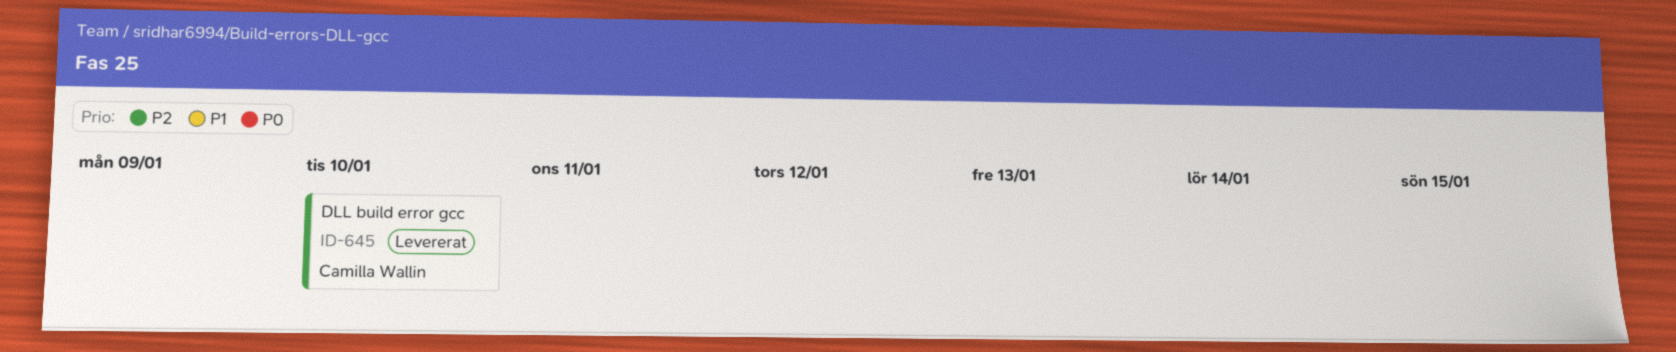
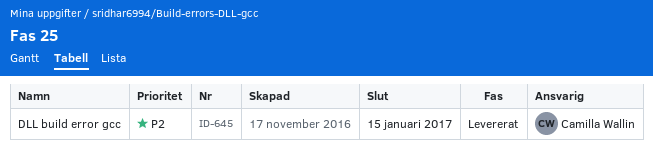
ID-645, due: Jan 10 -> Jan 15

